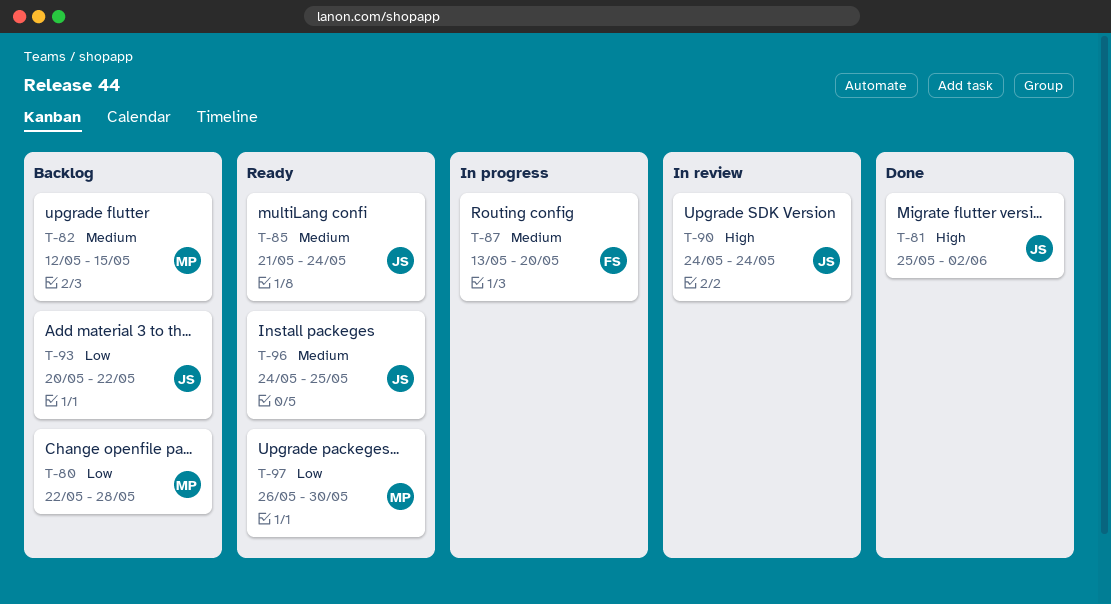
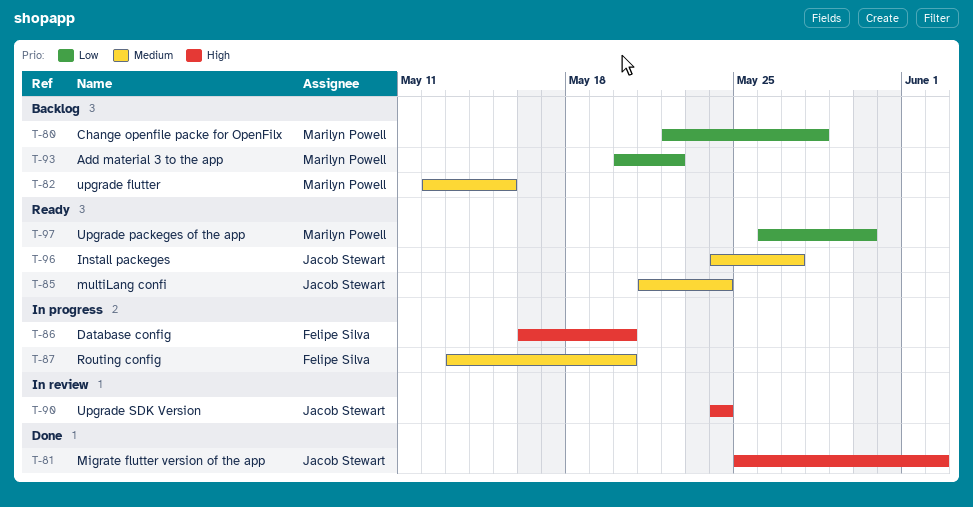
T-86: none -> present
T-93, owner: Jacob Stewart -> Marilyn Powell
T-96, due: May 25 -> May 27

